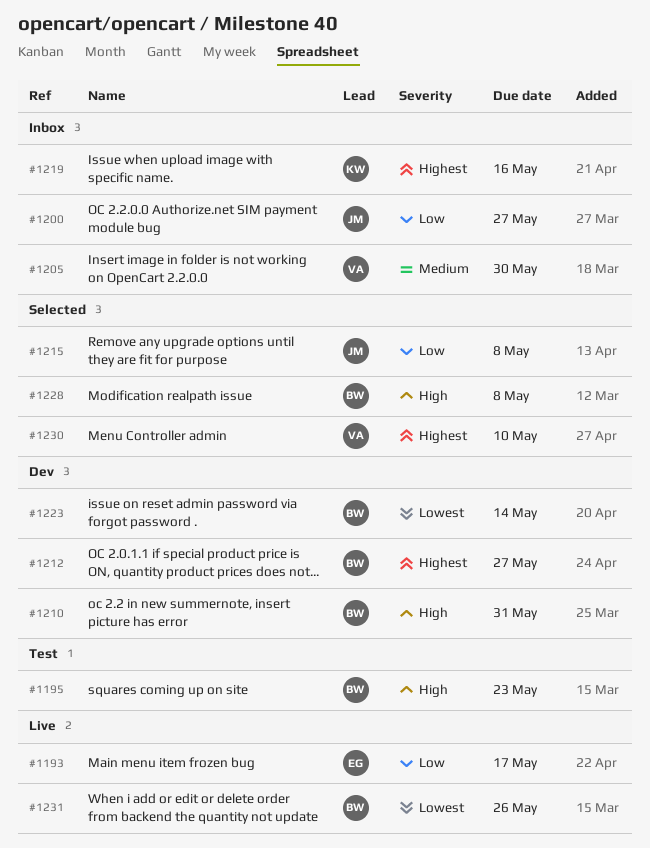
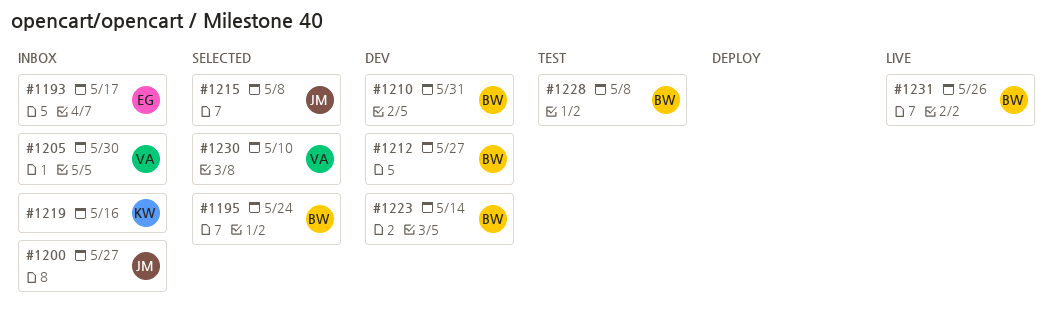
#1193, status: Live -> Inbox
#1195, status: Test -> Selected
#1195, due: May 23 -> May 24
#1228, status: Selected -> Test

